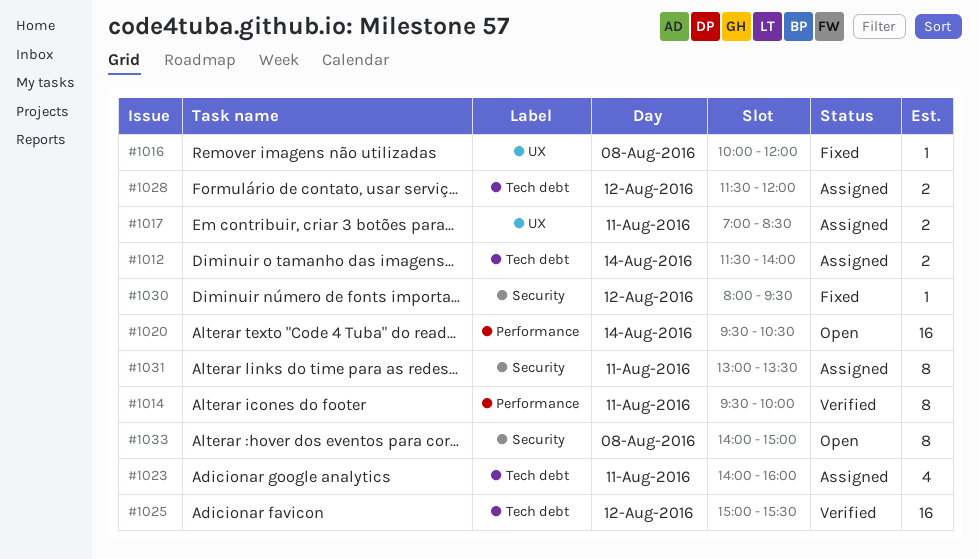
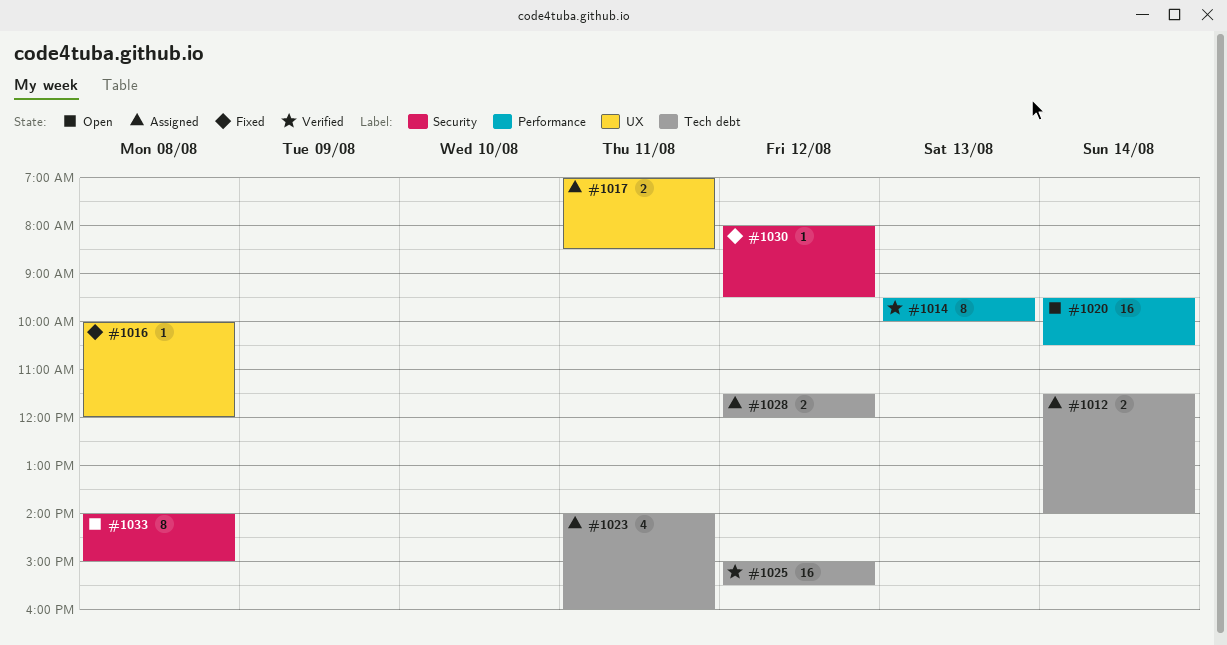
#1014, day: Aug 11 -> Aug 13
#1031: present -> none

